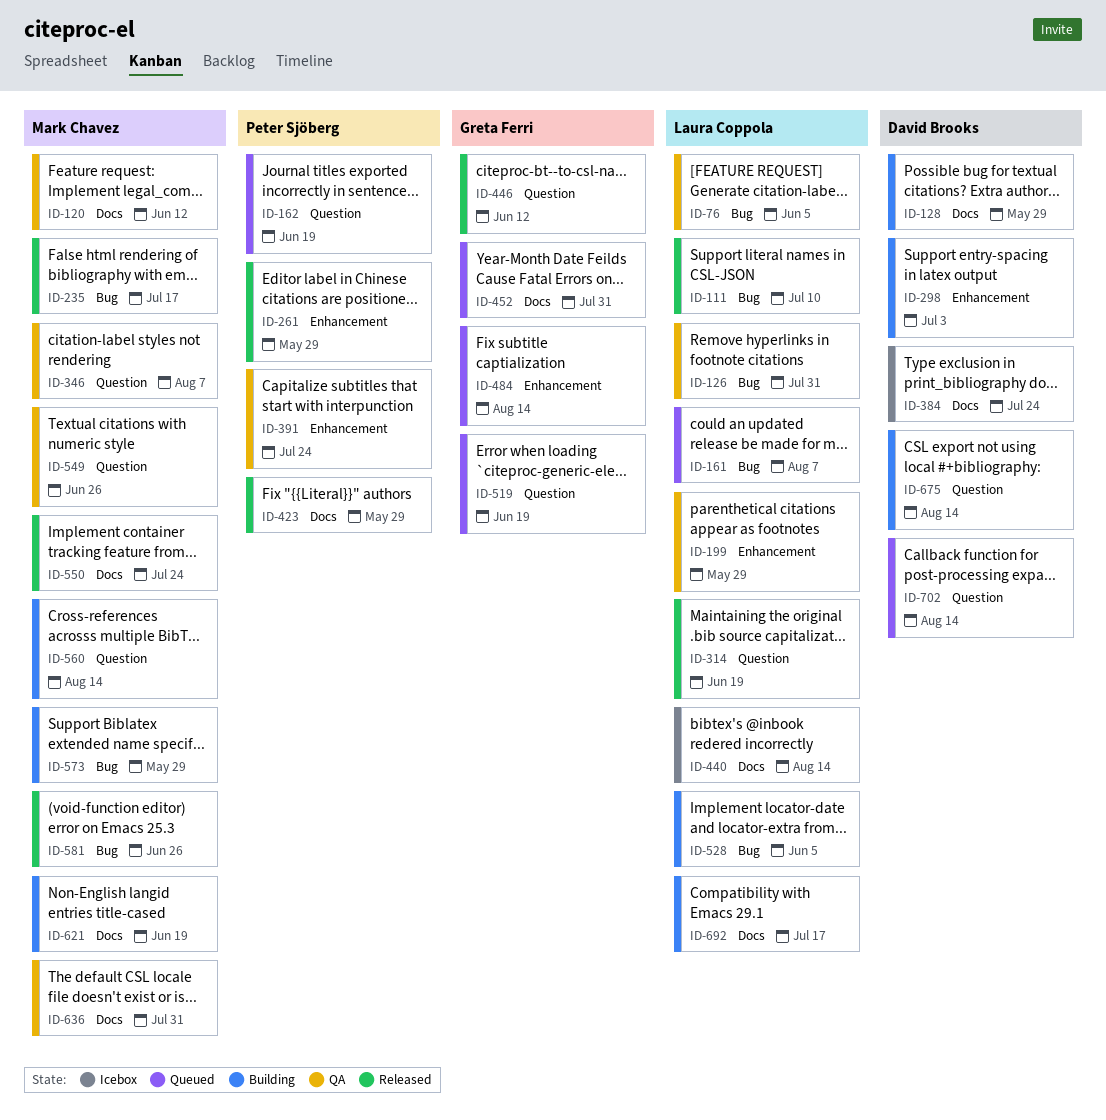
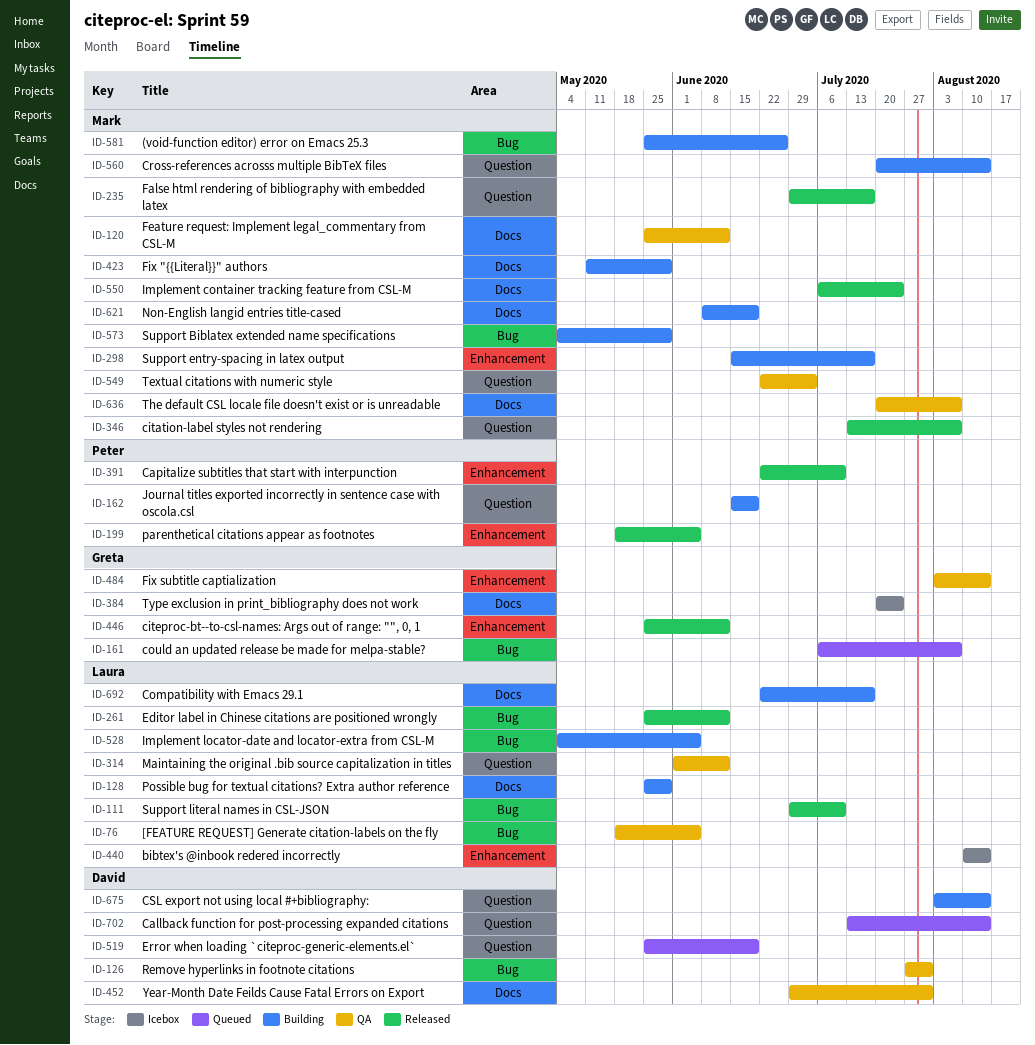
ID-126, owner: Laura Coppola -> David Brooks
ID-128, owner: David Brooks -> Laura Coppola
ID-161, owner: Laura Coppola -> Greta Ferri
ID-162, status: Queued -> Building
ID-199, status: QA -> Released
ID-199, owner: Laura Coppola -> Peter Sjöberg
ID-199, due: May 29 -> Jun 5
ID-235, label: Bug -> Question
ID-261, owner: Peter Sjöberg -> Laura Coppola
ID-261, label: Enhancement -> Bug
ID-261, due: May 29 -> Jun 12
ID-298, owner: David Brooks -> Mark Chavez
ID-298, due: Jul 3 -> Jul 17
ID-314, status: Released -> QA
ID-314, due: Jun 19 -> Jun 12
ID-346, status: QA -> Released
ID-384, owner: David Brooks -> Greta Ferri
ID-391, status: QA -> Released
ID-391, due: Jul 24 -> Jul 10
ID-423, status: Released -> Building
ID-423, owner: Peter Sjöberg -> Mark Chavez
ID-440, label: Docs -> Enhancement
ID-446, label: Question -> Enhancement
ID-452, status: Queued -> QA
ID-452, owner: Greta Ferri -> David Brooks
ID-484, status: Queued -> QA
ID-519, owner: Greta Ferri -> David Brooks
ID-549, due: Jun 26 -> Jul 3
ID-581, status: Released -> Building
ID-636, due: Jul 31 -> Aug 7

